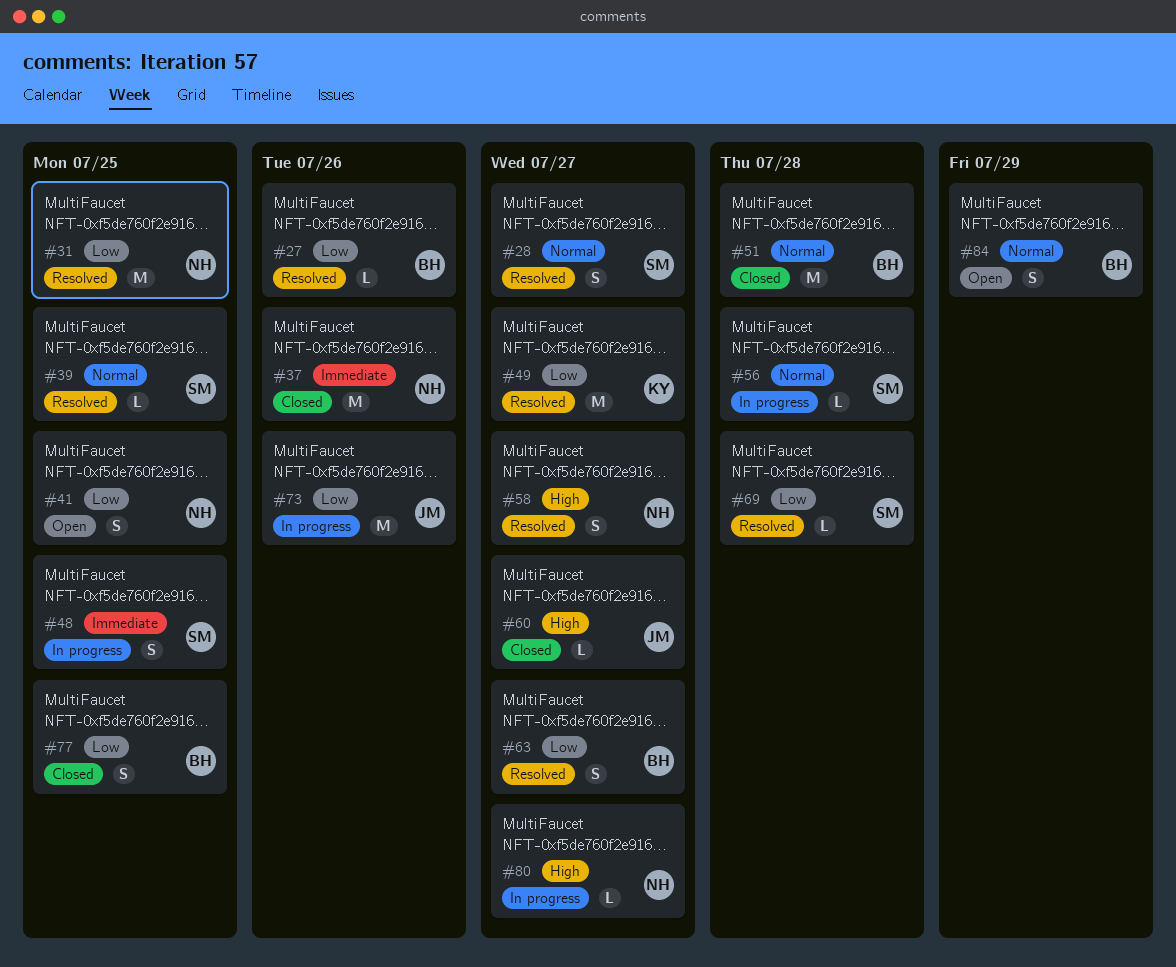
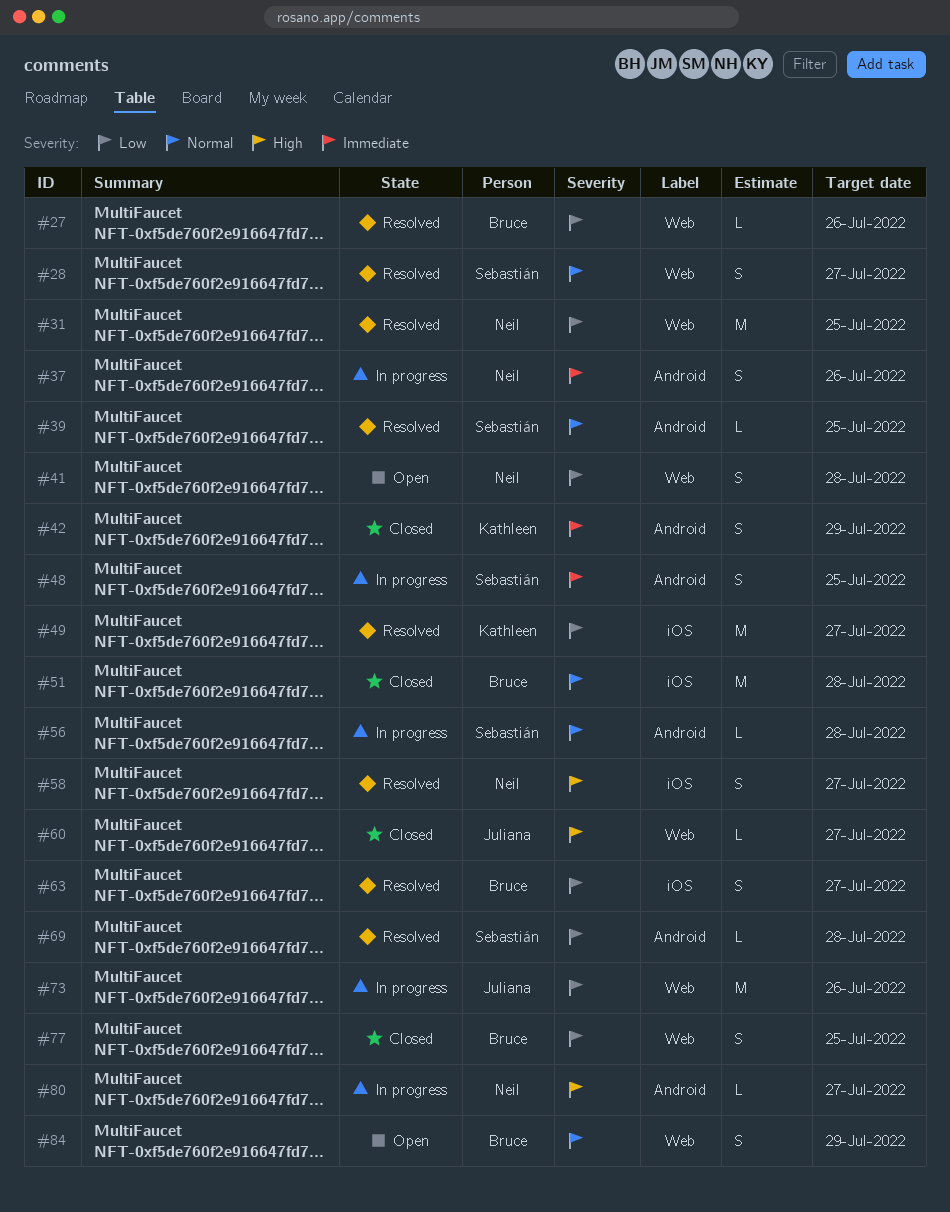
#37, status: Closed -> In progress
#37, estimate: M -> S
#41, due: Jul 25 -> Jul 28
#42: none -> present

